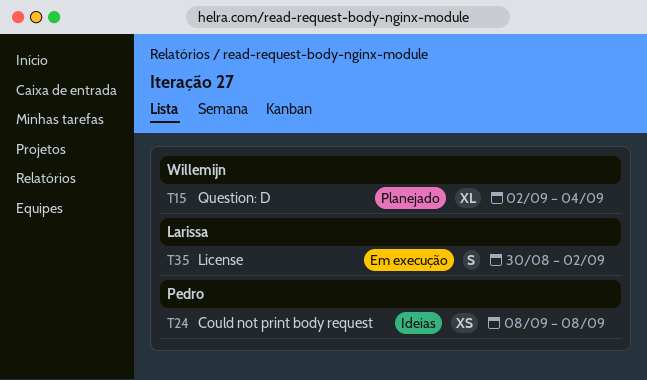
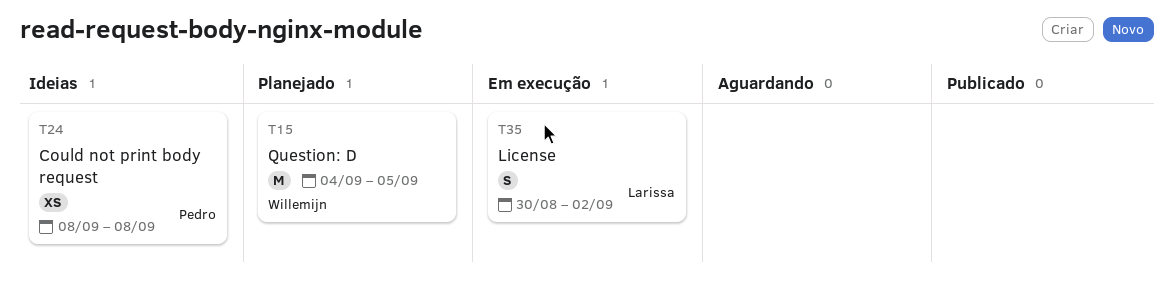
T15, estimate: XL -> M
T15, start: Sep 2 -> Sep 4
T15, due: Sep 4 -> Sep 5

